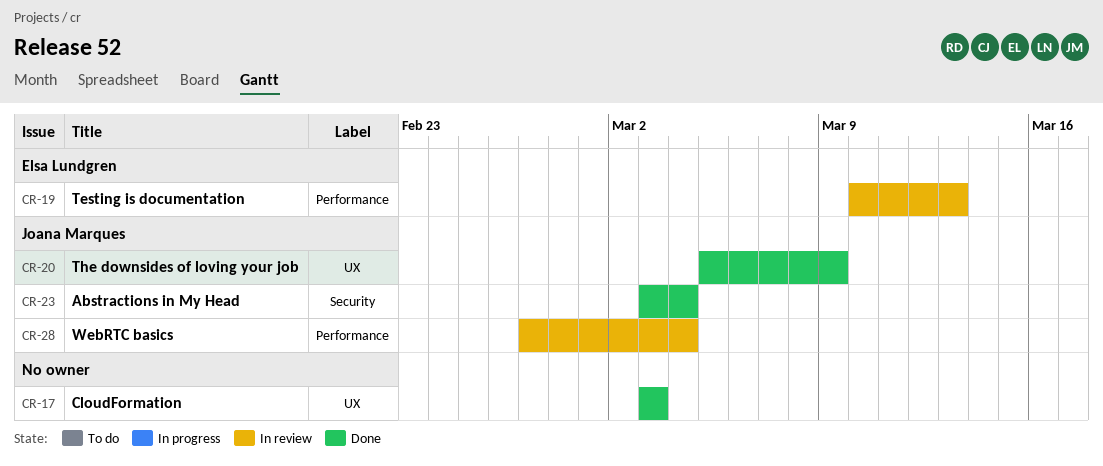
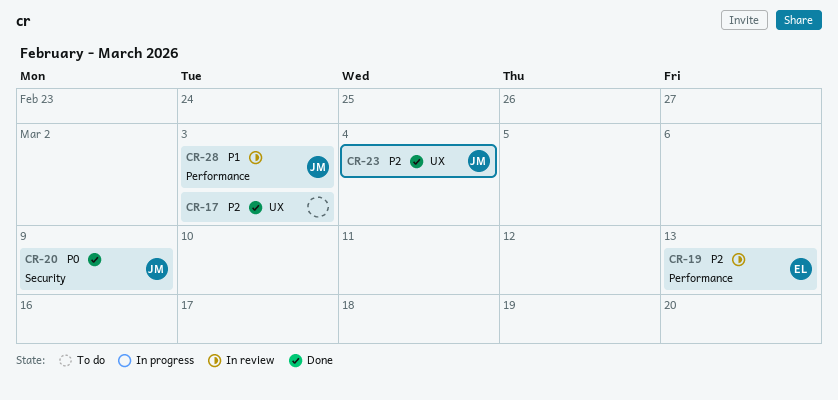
CR-20, label: UX -> Security
CR-23, label: Security -> UX
CR-28, due: Mar 4 -> Mar 3

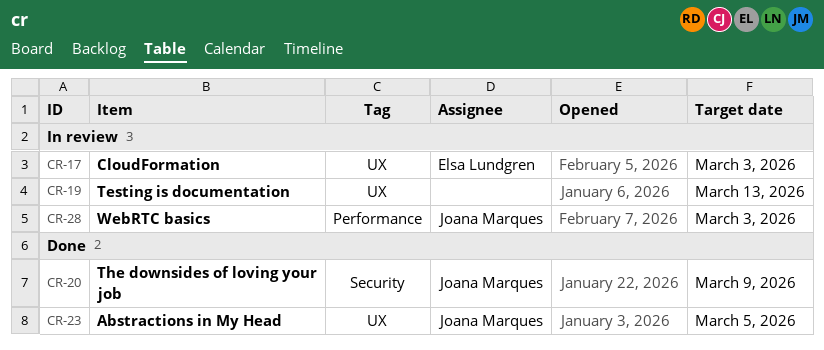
CR-17, status: Done -> In review
CR-17, owner: none -> Elsa Lundgren
CR-19, owner: Elsa Lundgren -> none
CR-19, label: Performance -> UX
CR-23, due: Mar 4 -> Mar 5

